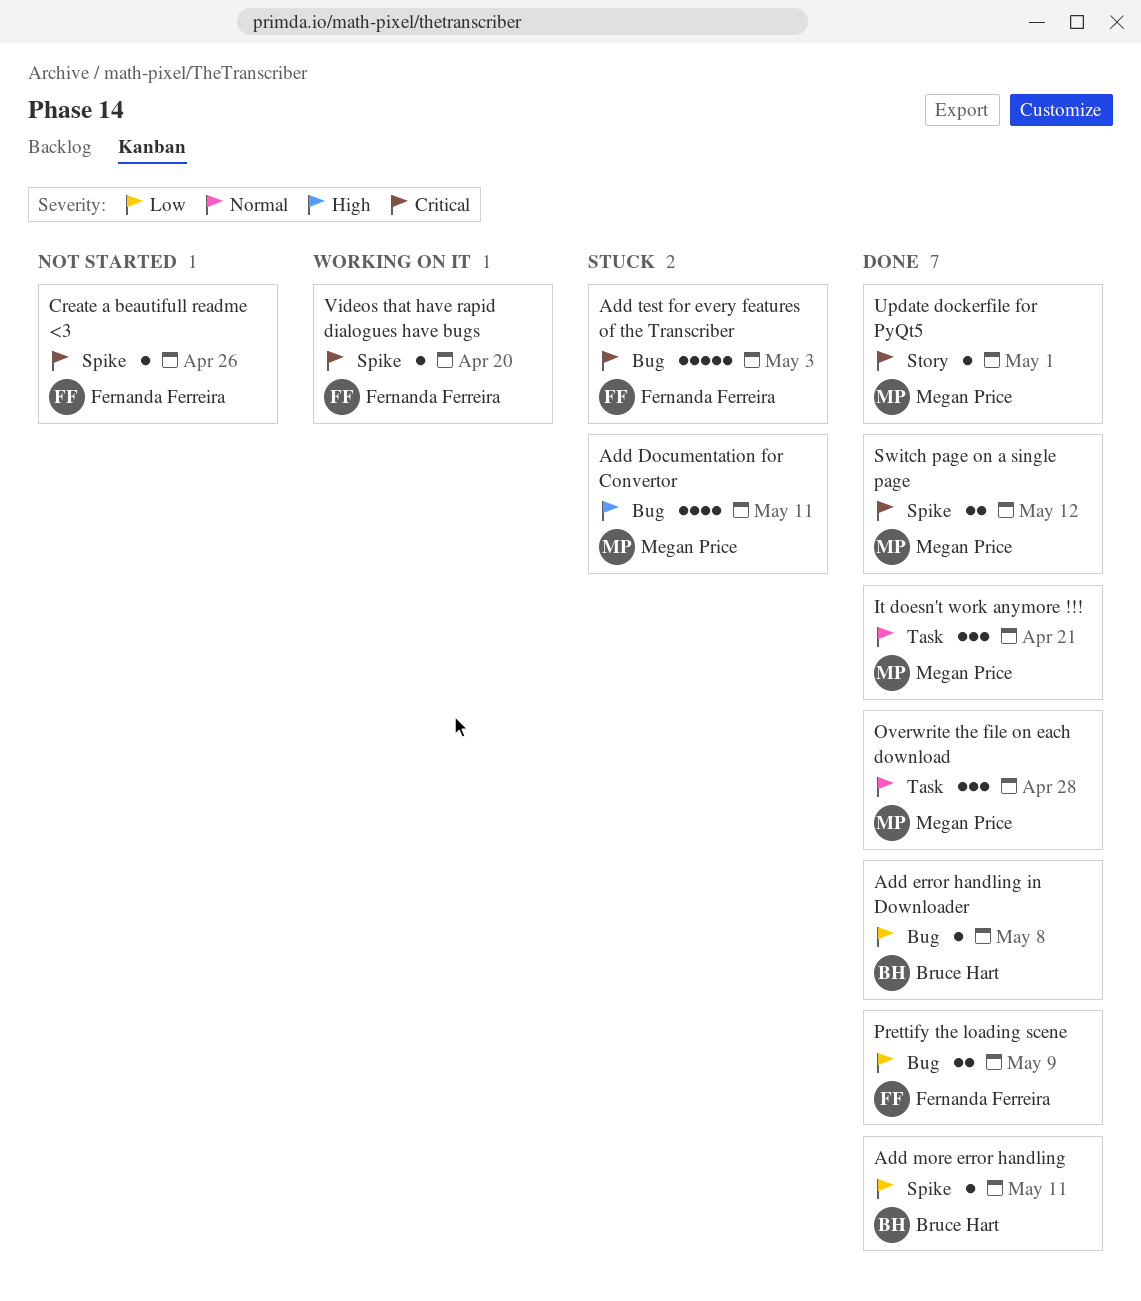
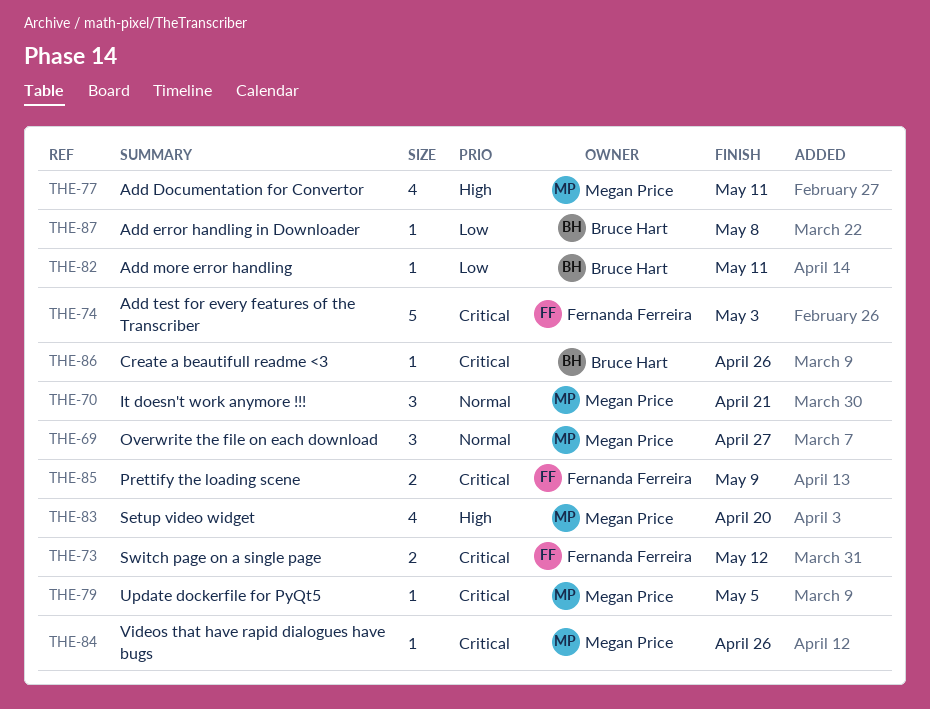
Create a beautifull readme <3, owner: Fernanda Ferreira -> Bruce Hart
Overwrite the file on each download, due: Apr 28 -> Apr 27
Prettify the loading scene, priority: Low -> Critical
Setup video widget: none -> present
Switch page on a single page, owner: Megan Price -> Fernanda Ferreira
Update dockerfile for PyQt5, due: May 1 -> May 5
Videos that have rapid dialogues have bugs, owner: Fernanda Ferreira -> Megan Price
Videos that have rapid dialogues have bugs, due: Apr 20 -> Apr 26

